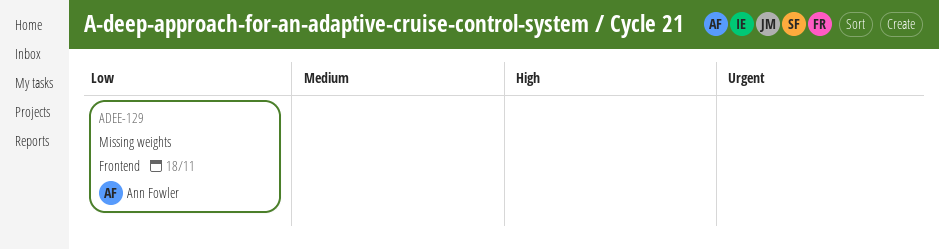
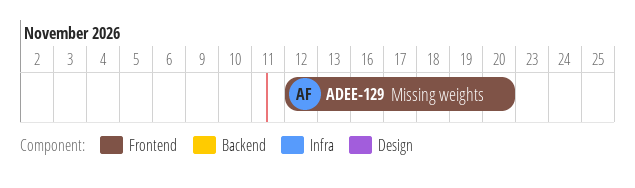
ADEE-129, due: Nov 18 -> Nov 20

